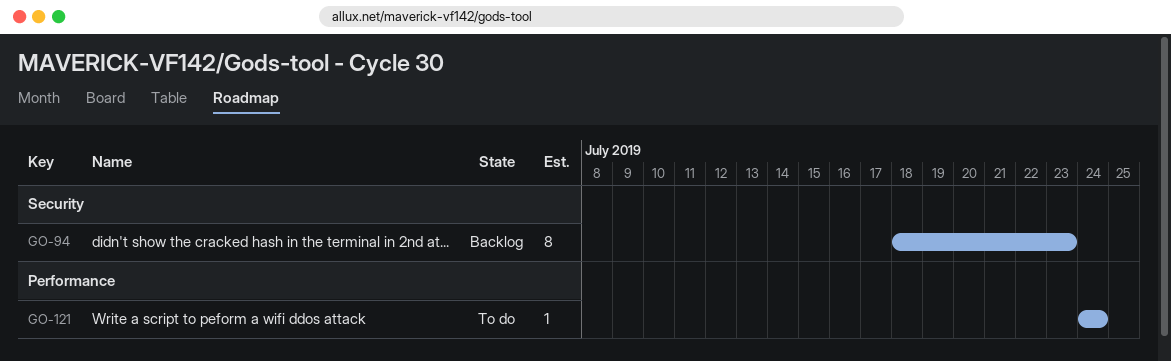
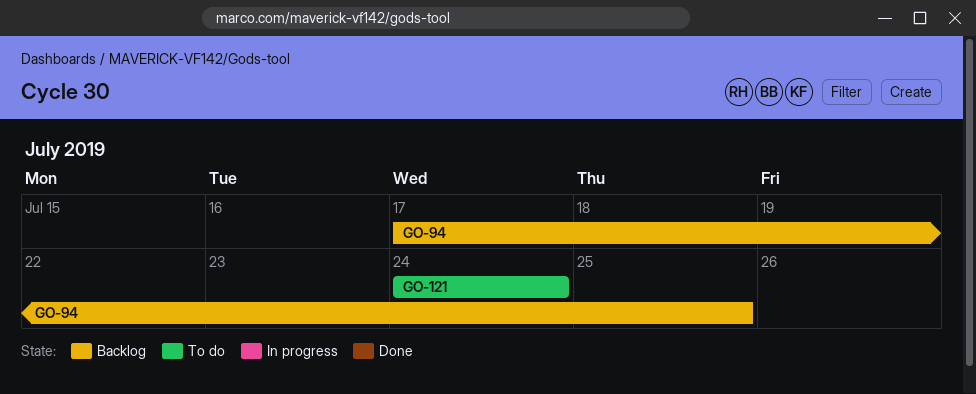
GO-94, start: Jul 18 -> Jul 17
GO-94, due: Jul 23 -> Jul 25

